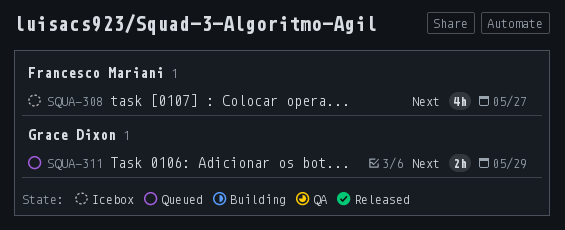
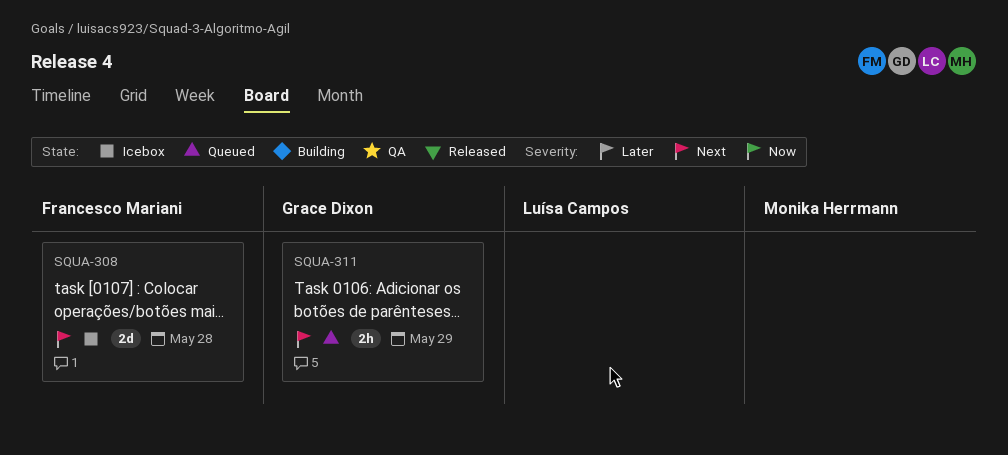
SQUA-308, estimate: 4h -> 2d
SQUA-308, due: May 27 -> May 28

